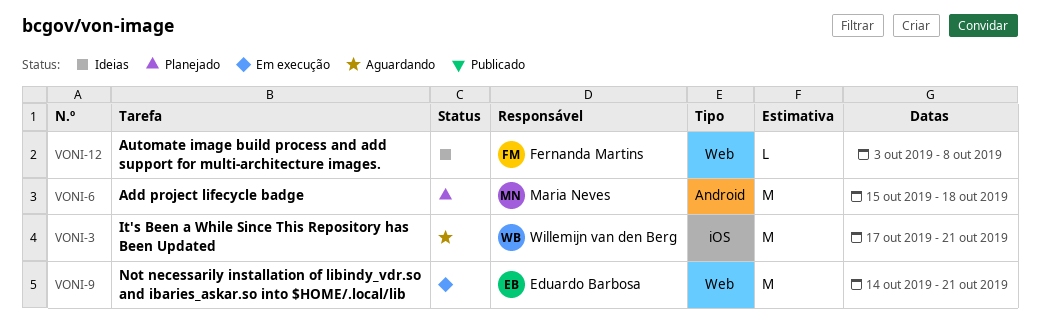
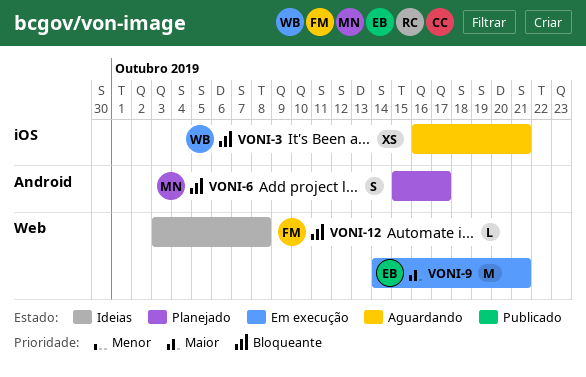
VONI-3, estimate: M -> XS
VONI-3, start: Oct 17 -> Oct 16
VONI-6, estimate: M -> S
VONI-6, due: Oct 18 -> Oct 17

